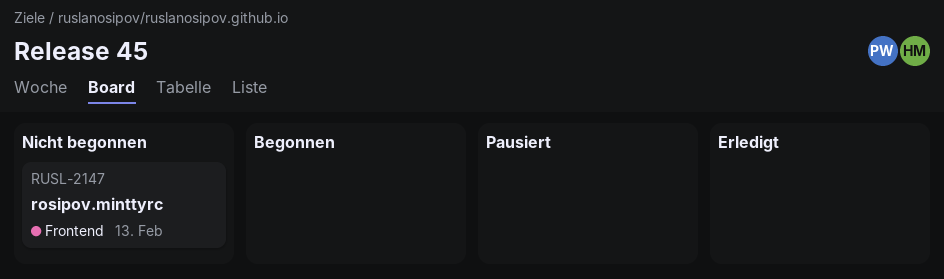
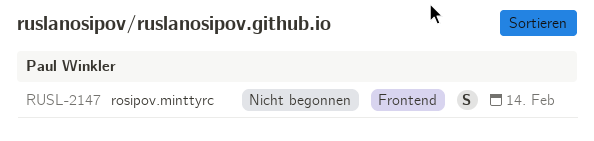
RUSL-2147, due: Feb 13 -> Feb 14

